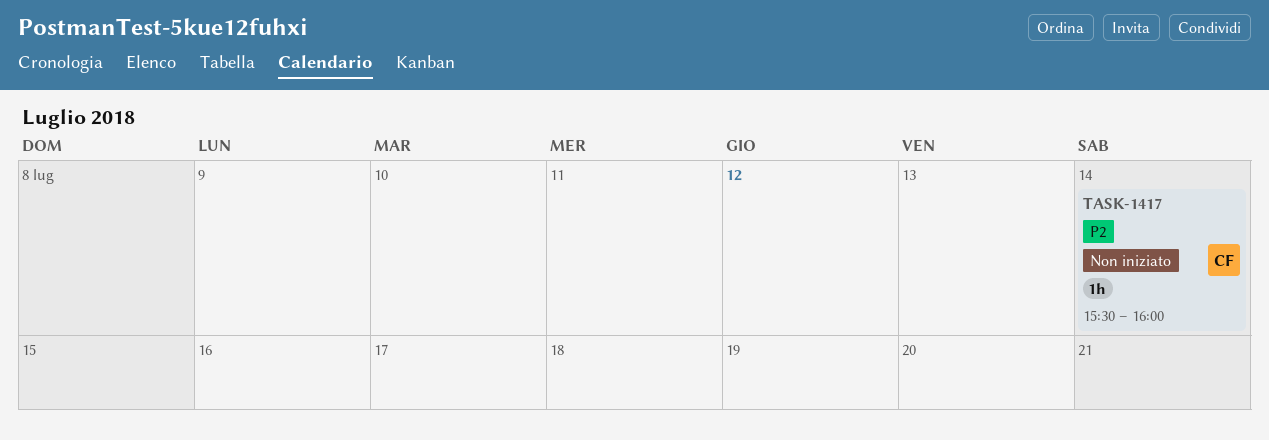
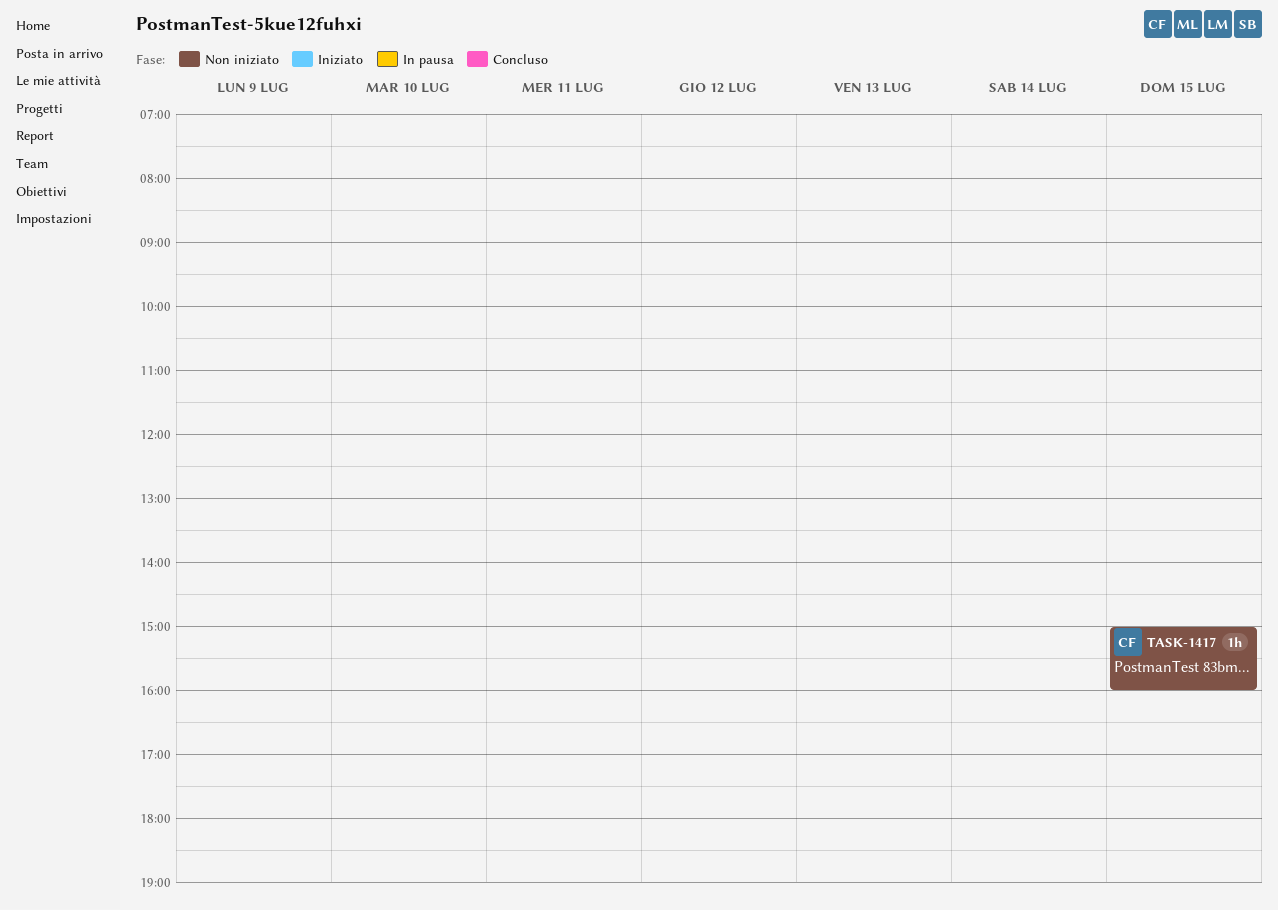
TASK-1417, day: Jul 14 -> Jul 15
TASK-1417, begins: 15:30 -> 15:00

